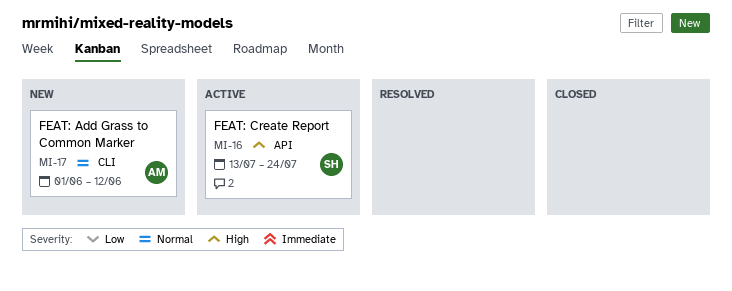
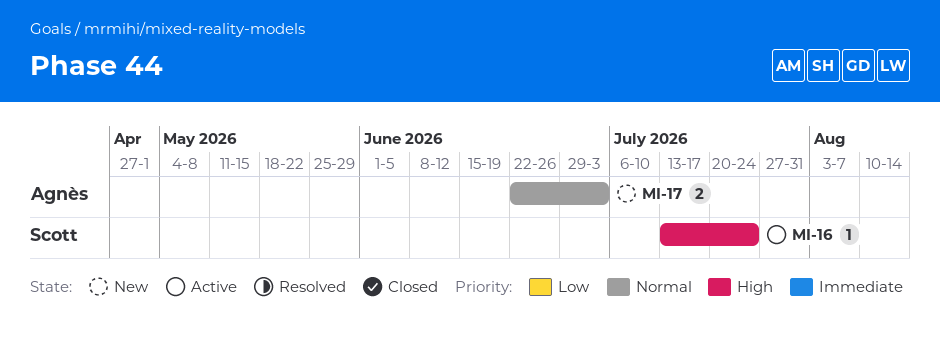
MI-17, start: Jun 1 -> Jun 22
MI-17, due: Jun 12 -> Jul 3

